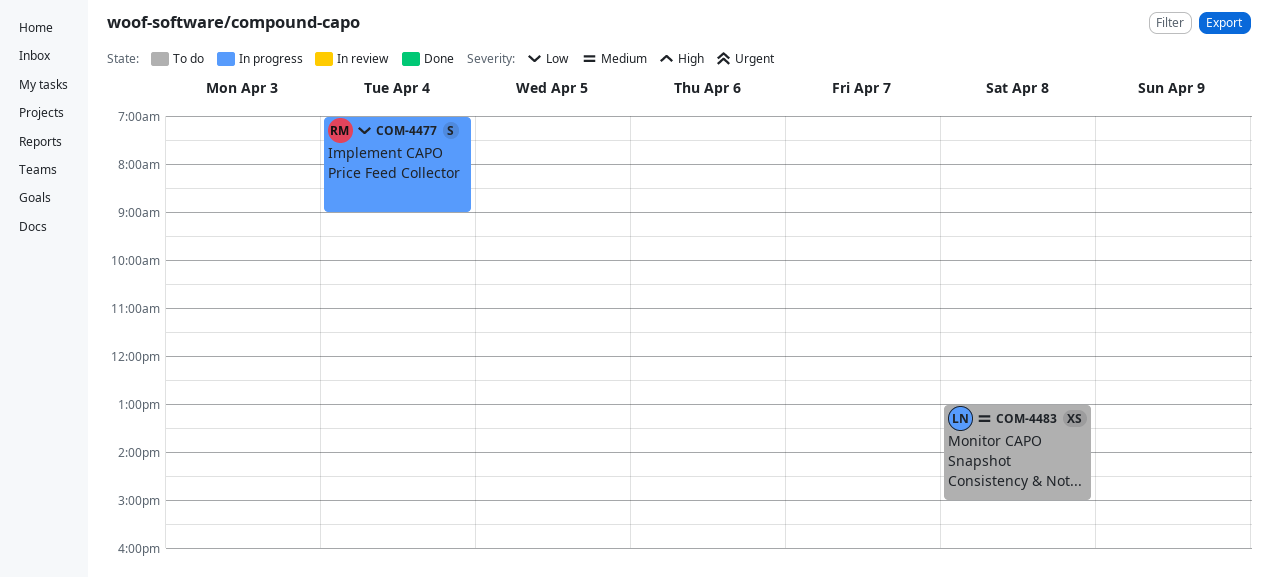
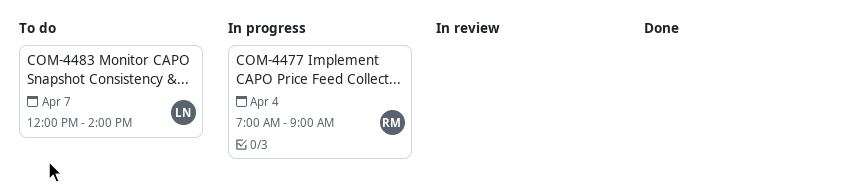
COM-4483, day: Apr 8 -> Apr 7
COM-4483, begins: 13:00 -> 12:00
COM-4483, ends: 15:00 -> 14:00

